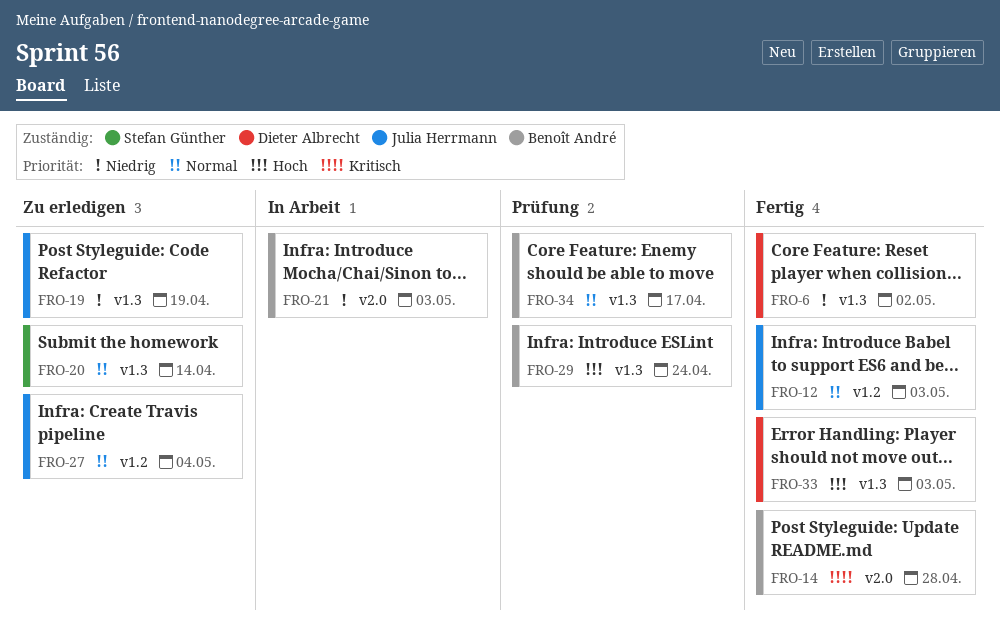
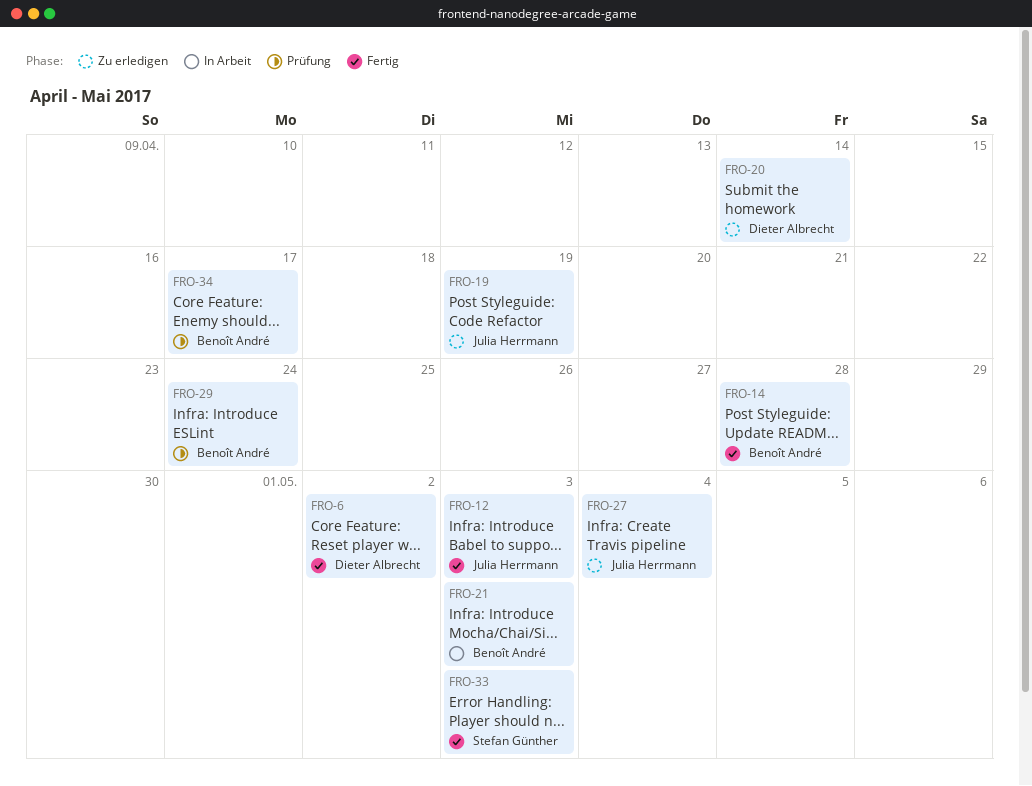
FRO-20, owner: Stefan Günther -> Dieter Albrecht
FRO-33, owner: Dieter Albrecht -> Stefan Günther

